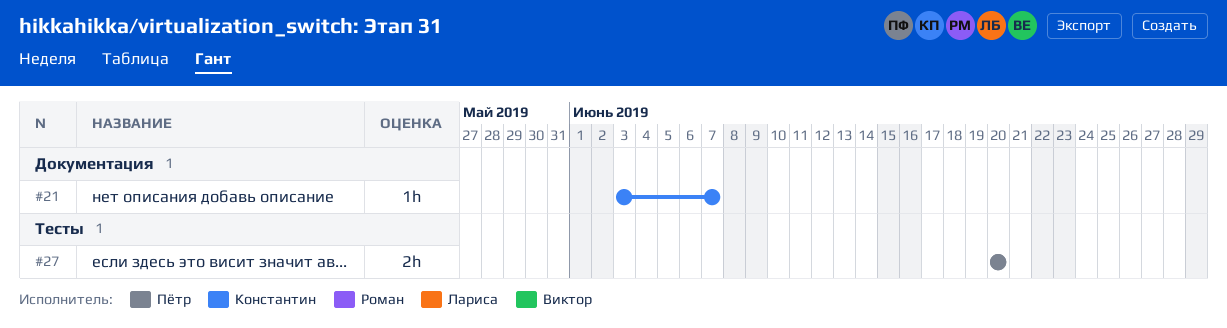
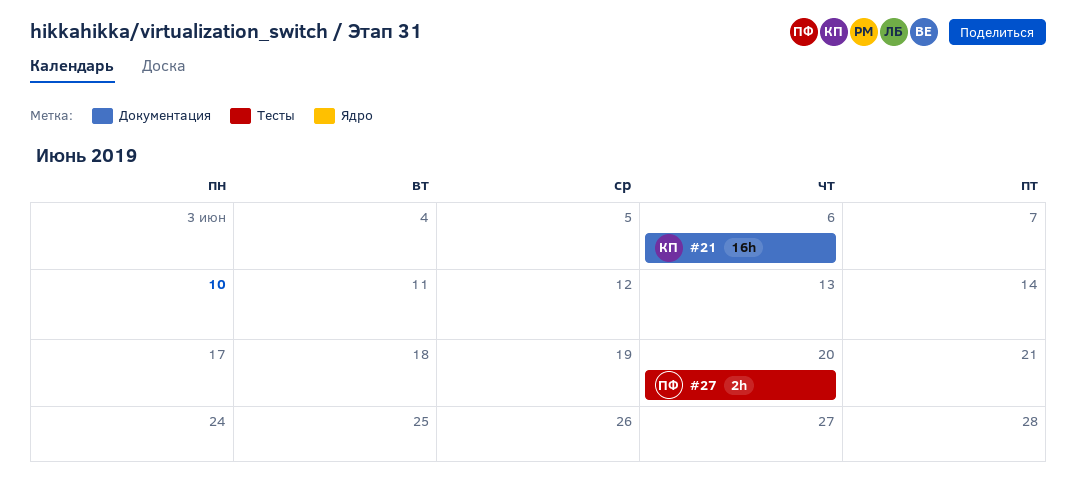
#21, estimate: 1h -> 16h
#21, start: Jun 3 -> Jun 6
#21, due: Jun 7 -> Jun 6

